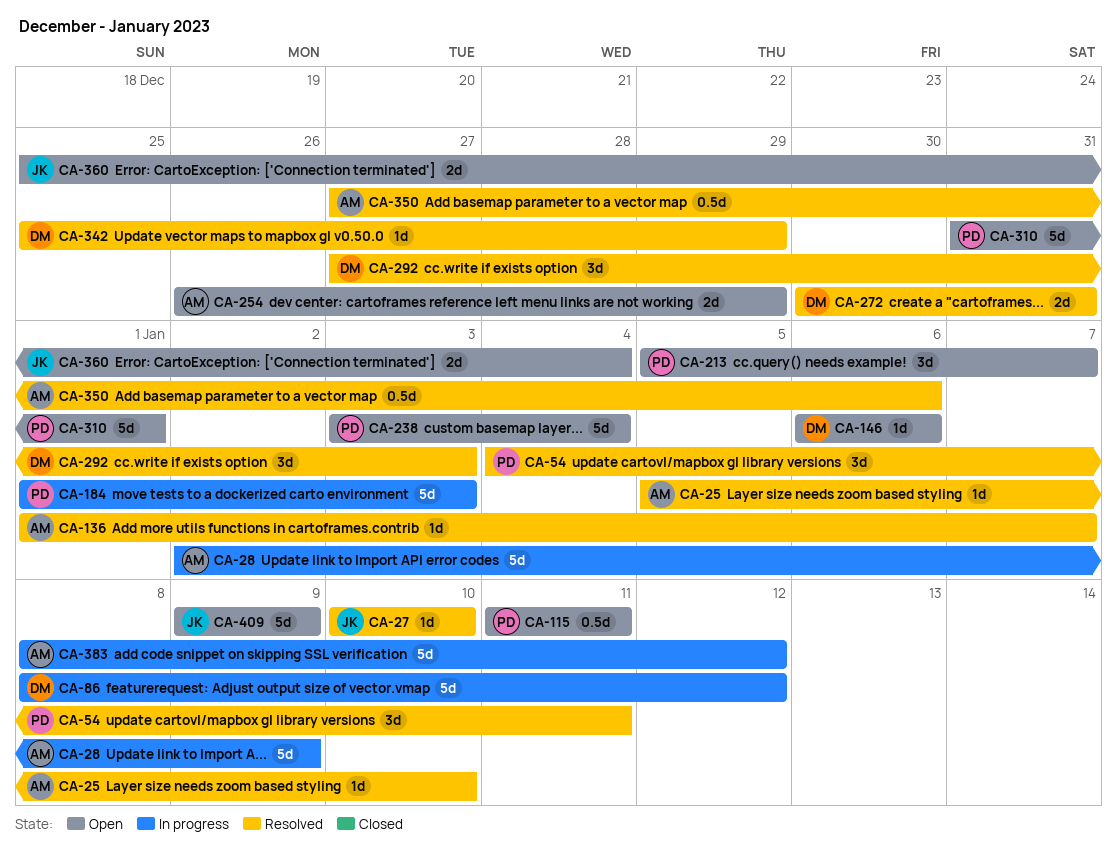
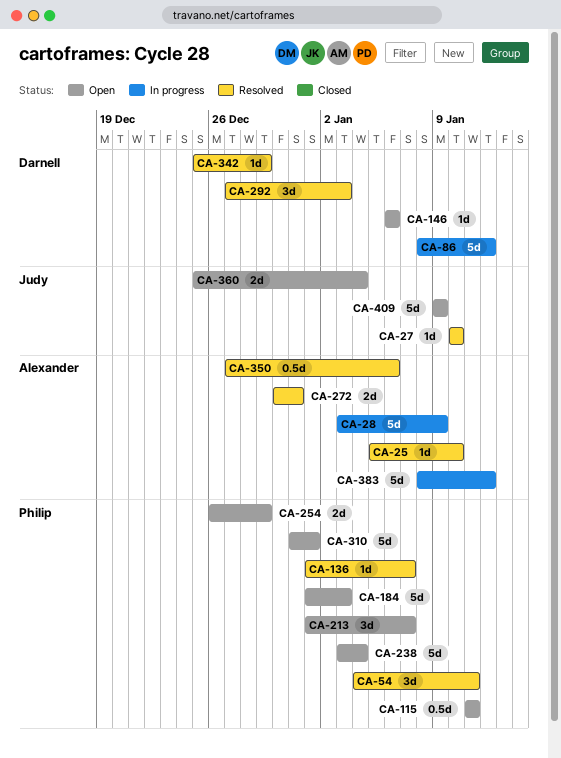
CA-28, start: Jan 2 -> Jan 3
CA-136, owner: Alexander -> Philip
CA-184, status: In progress -> Open
CA-213, start: Jan 5 -> Jan 1
CA-254, owner: Alexander -> Philip
CA-272, owner: Darnell -> Alexander

